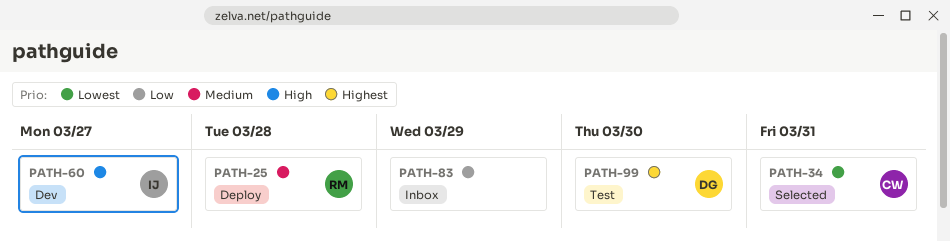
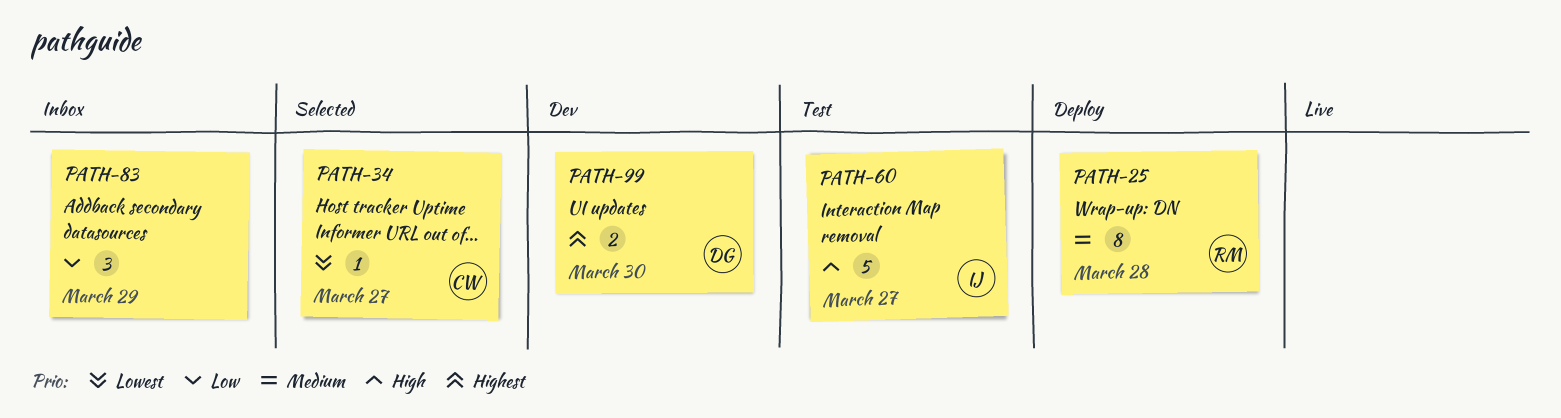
PATH-34, due: Mar 31 -> Mar 27
PATH-60, status: Dev -> Test
PATH-99, status: Test -> Dev

